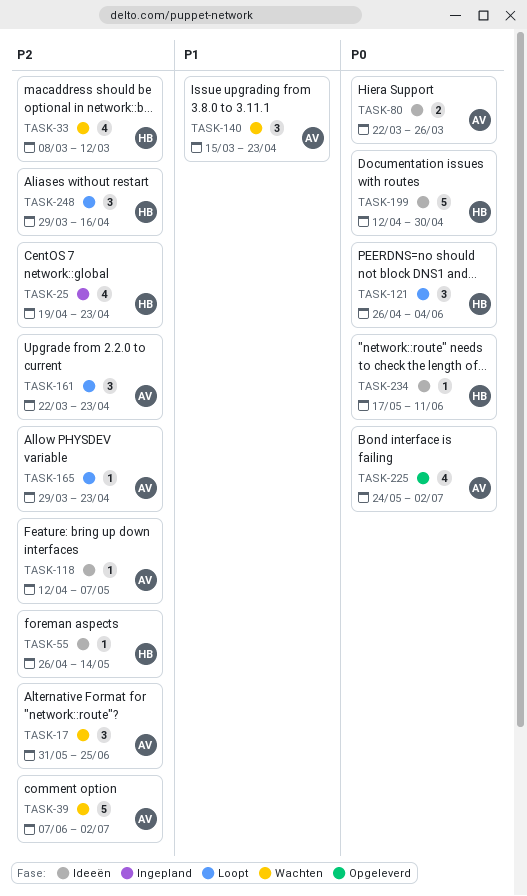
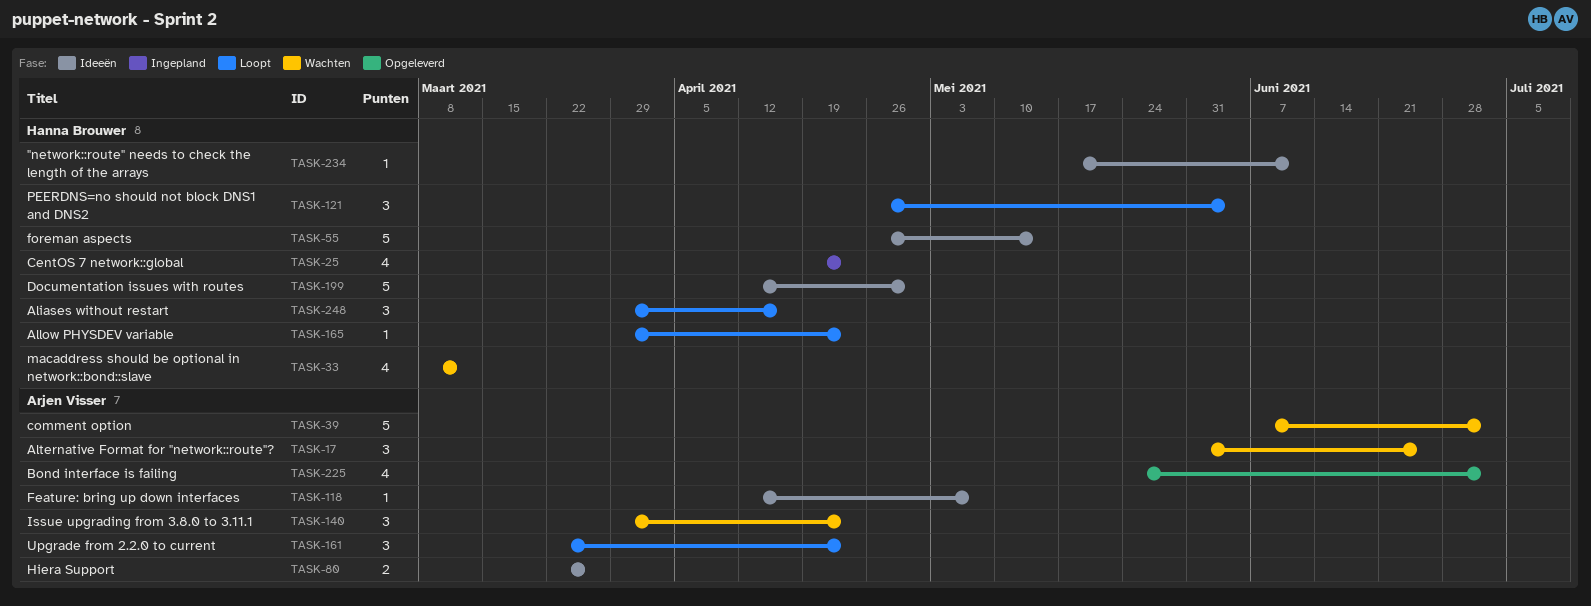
TASK-55, estimate: 1 -> 5
TASK-140, start: Mar 15 -> Mar 29
TASK-165, owner: Arjen Visser -> Hanna Brouwer

